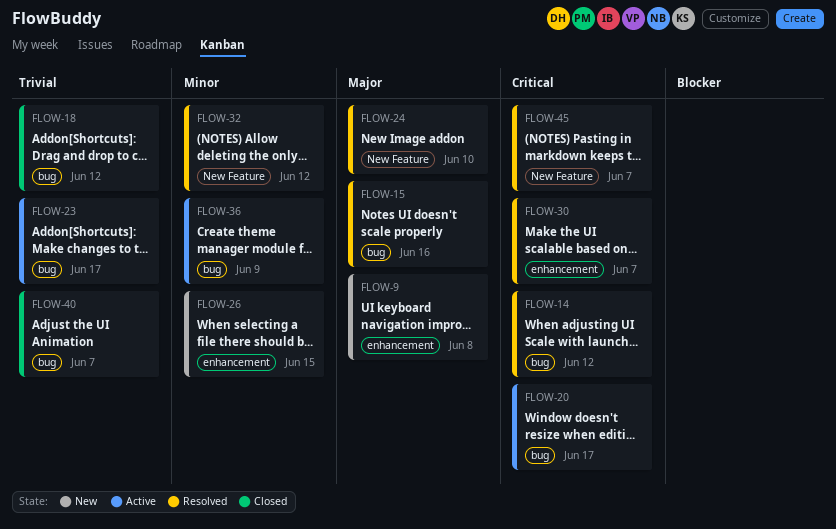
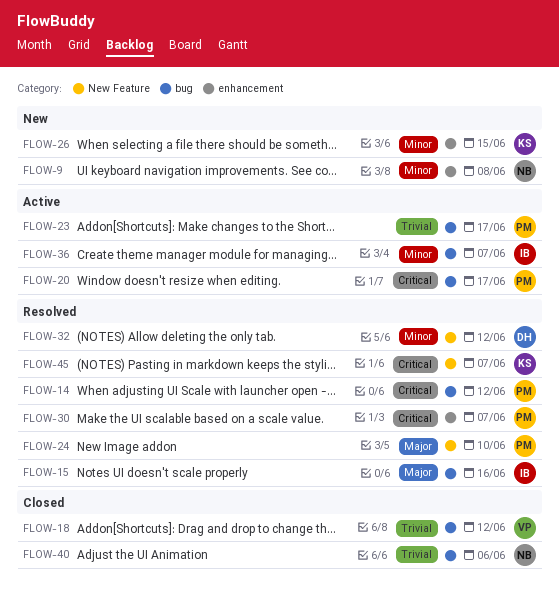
FLOW-9, priority: Major -> Minor
FLOW-36, due: Jun 9 -> Jun 7
FLOW-40, due: Jun 7 -> Jun 6

